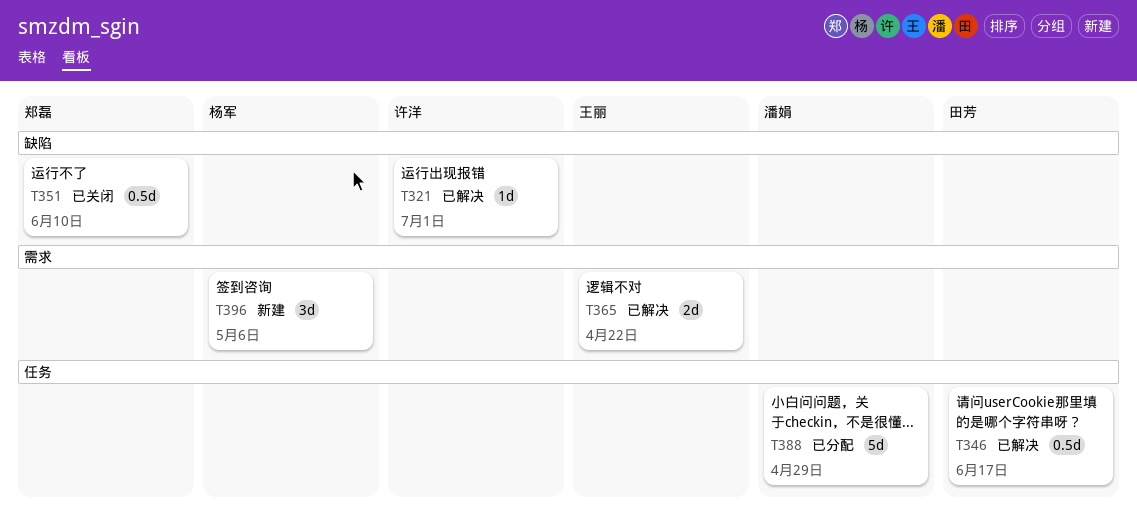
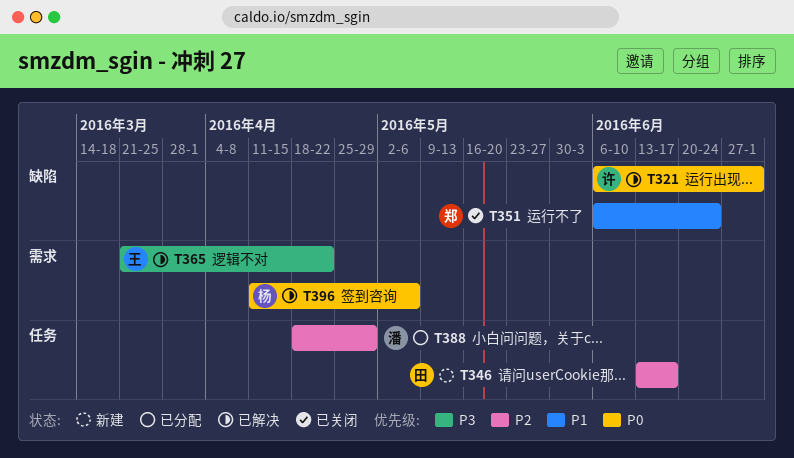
T346, status: 已解决 -> 新建
T351, due: Jun 10 -> Jun 24
T396, status: 新建 -> 已解决

